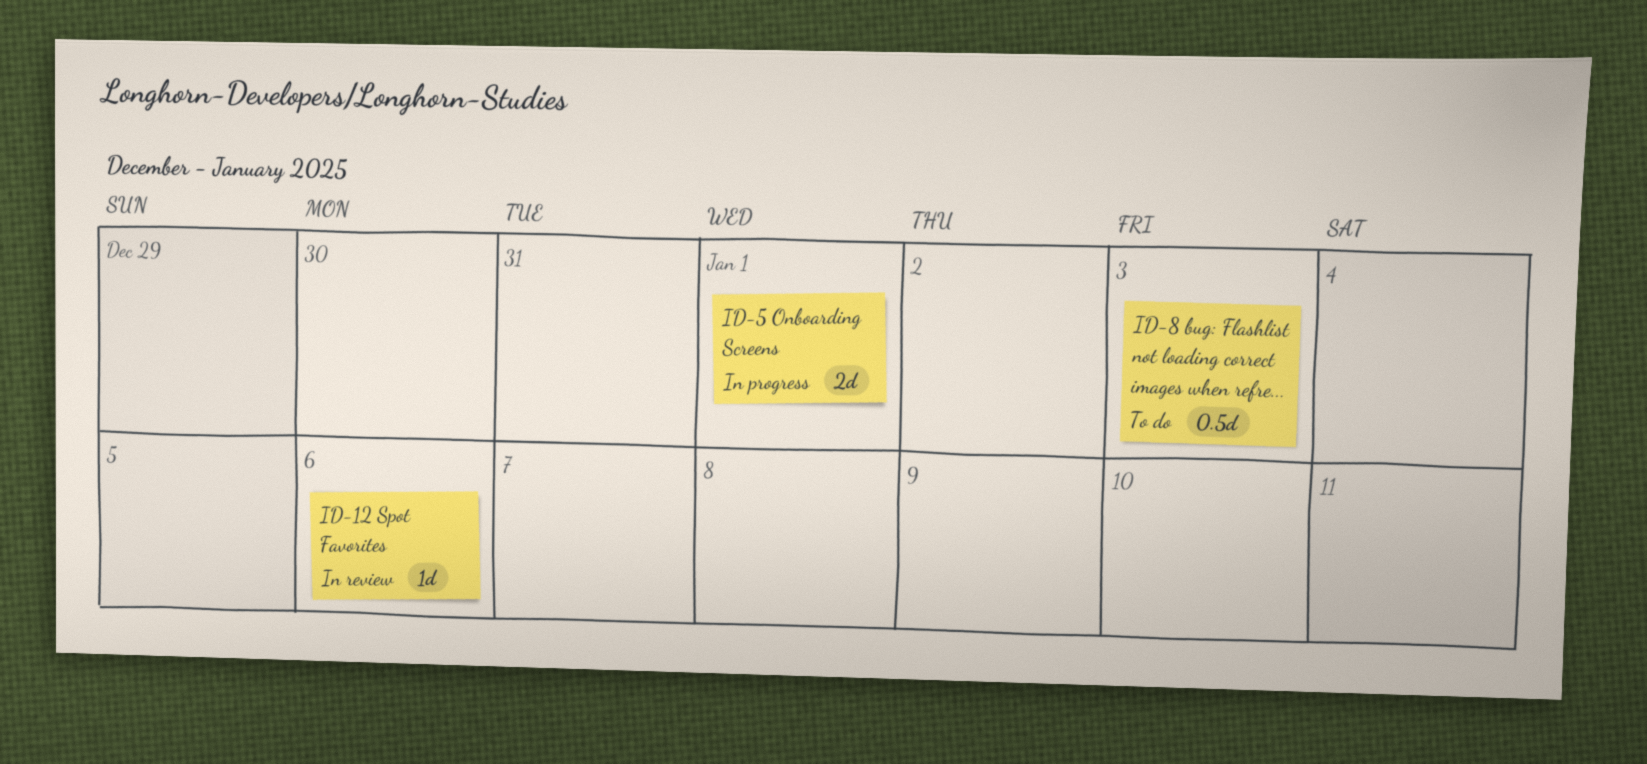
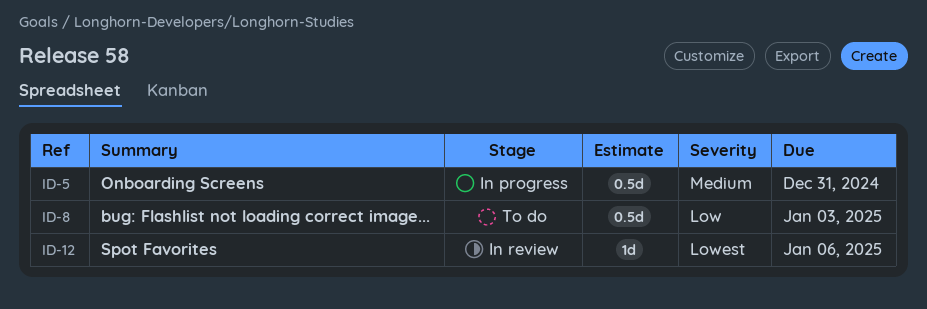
ID-5, estimate: 2d -> 0.5d
ID-5, due: Jan 1 -> Dec 31

